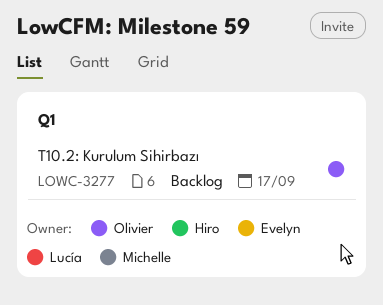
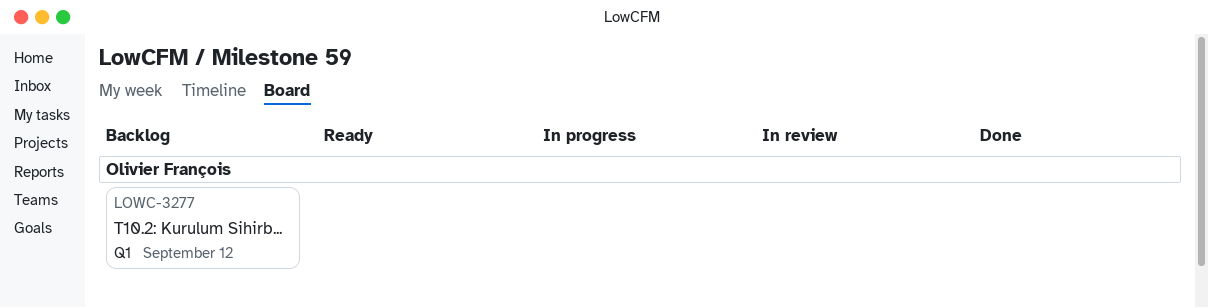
LOWC-3277, due: Sep 17 -> Sep 12

